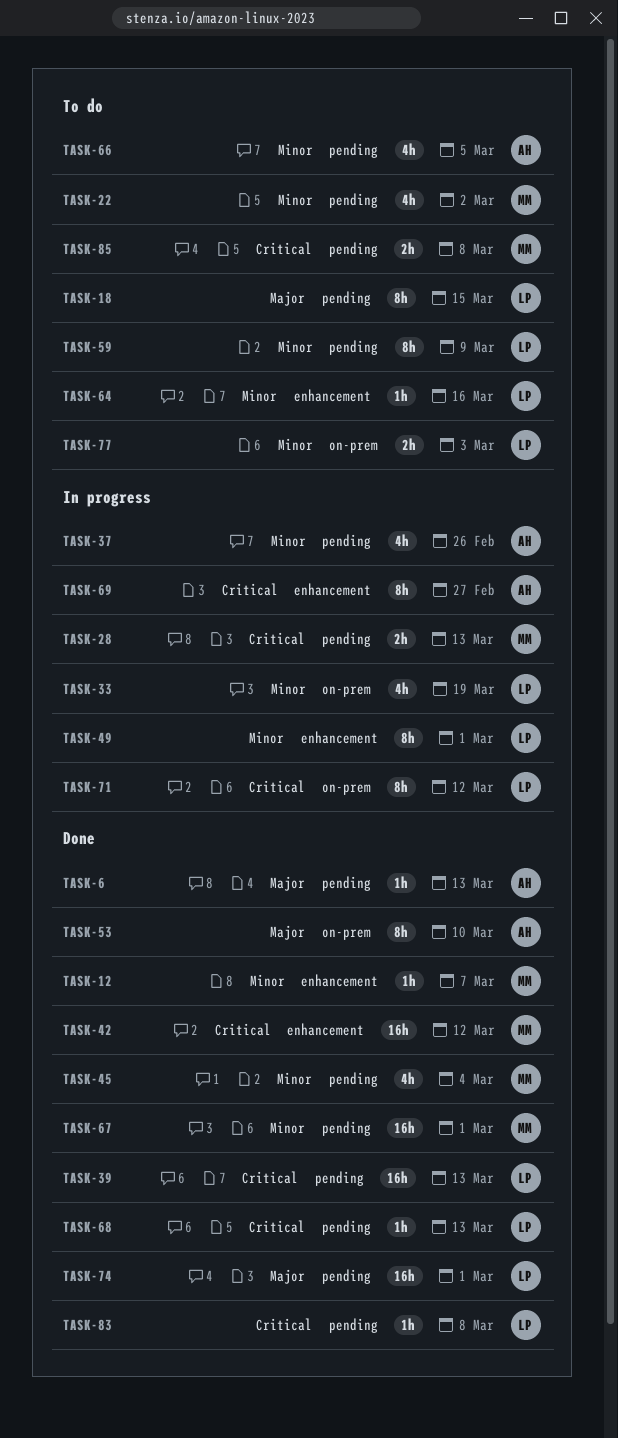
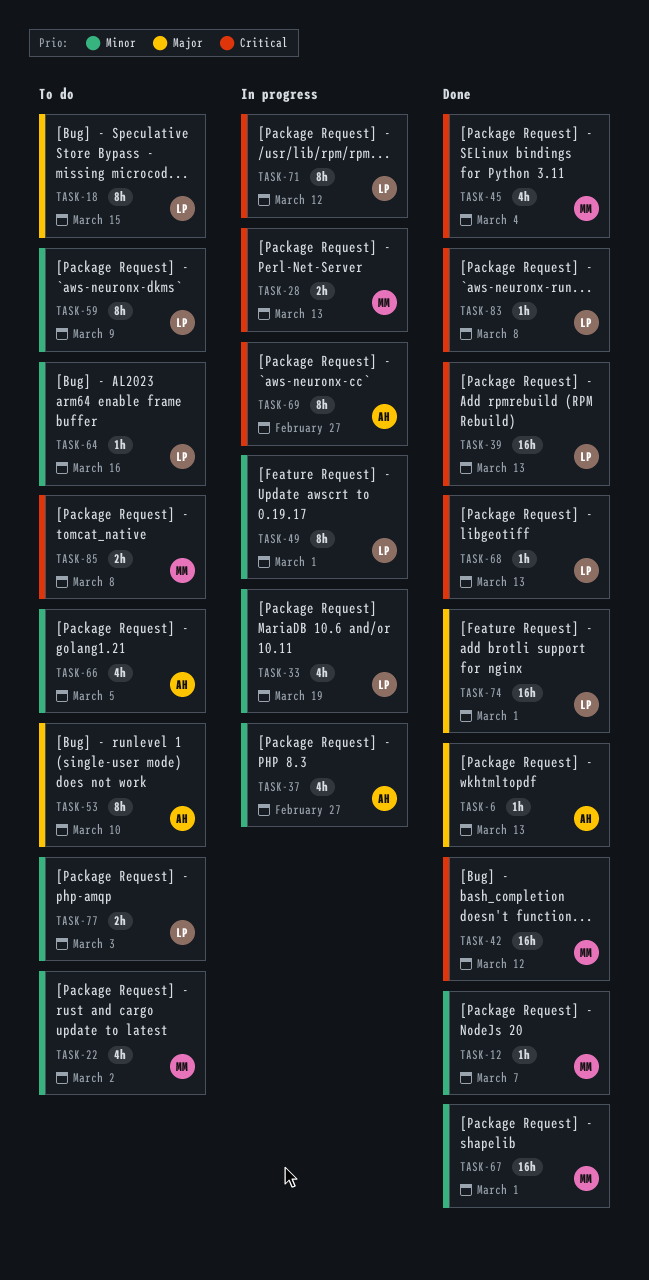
TASK-37, due: Feb 26 -> Feb 27
TASK-45, priority: Minor -> Critical
TASK-53, status: Done -> To do

